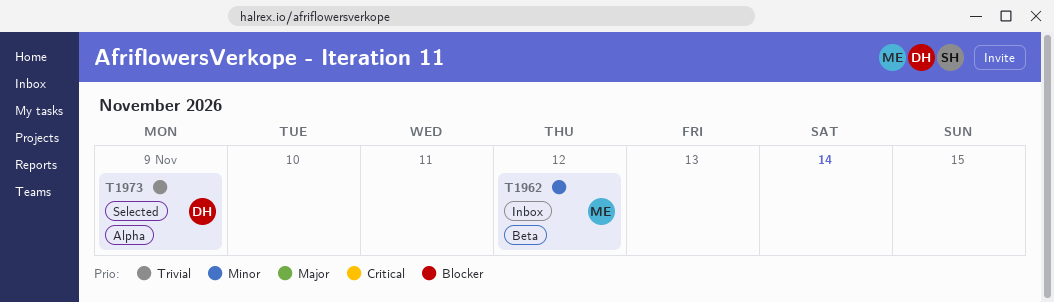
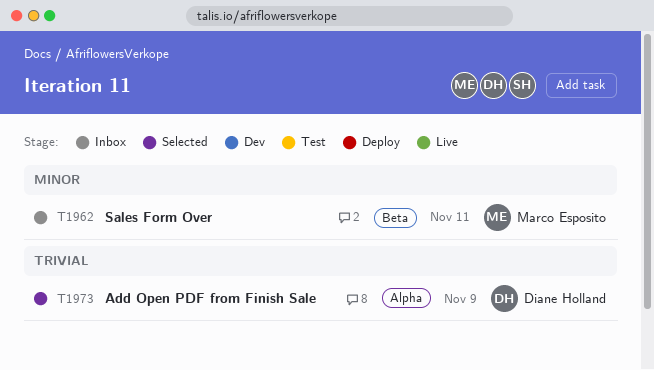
T1962, due: Nov 12 -> Nov 11

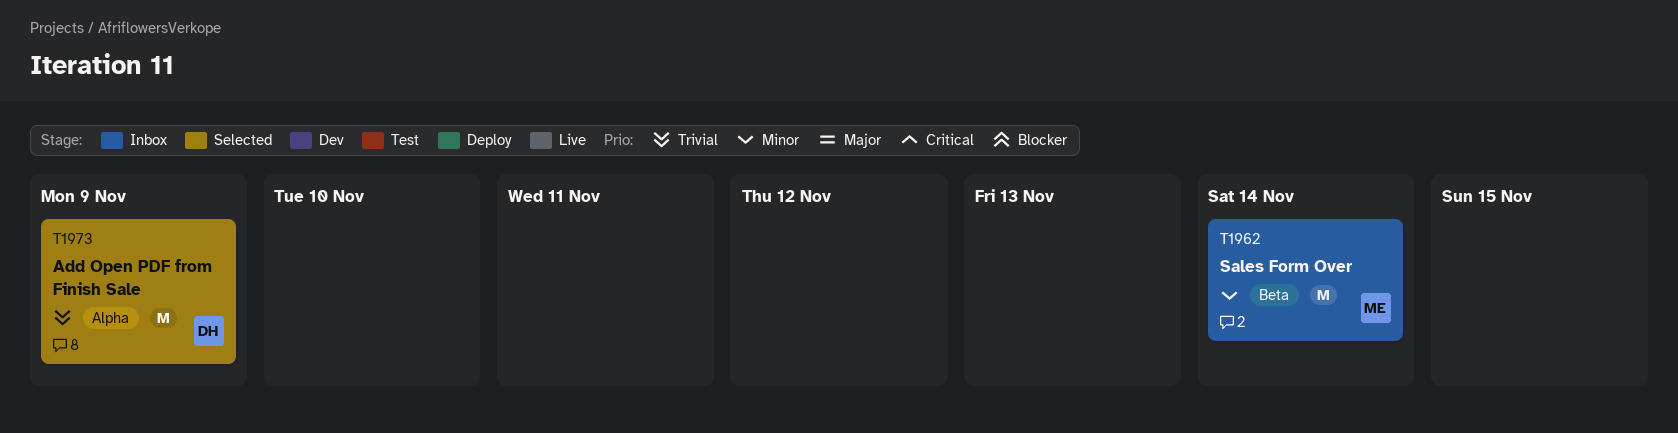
T1962, due: Nov 11 -> Nov 14

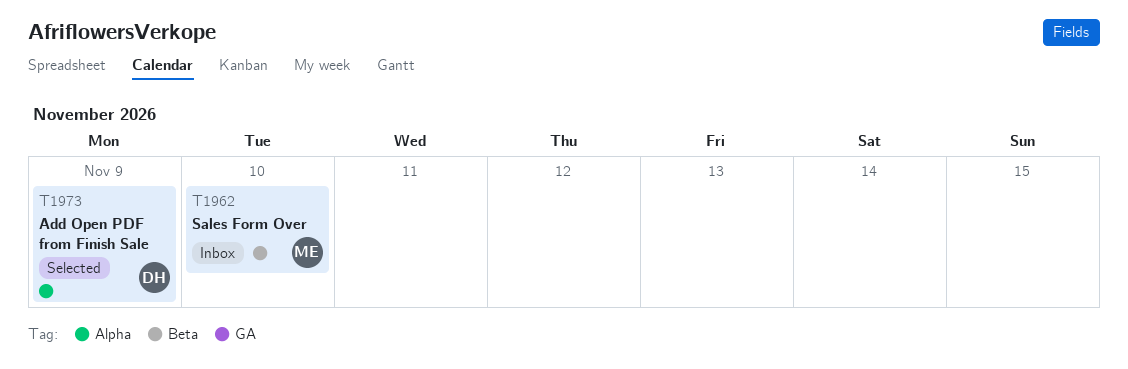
T1962, due: Nov 14 -> Nov 10

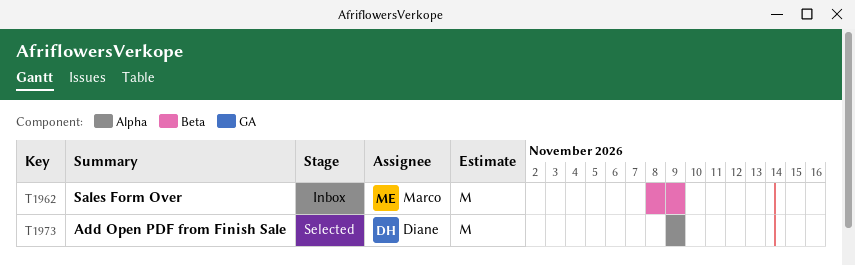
T1962, due: Nov 10 -> Nov 9

